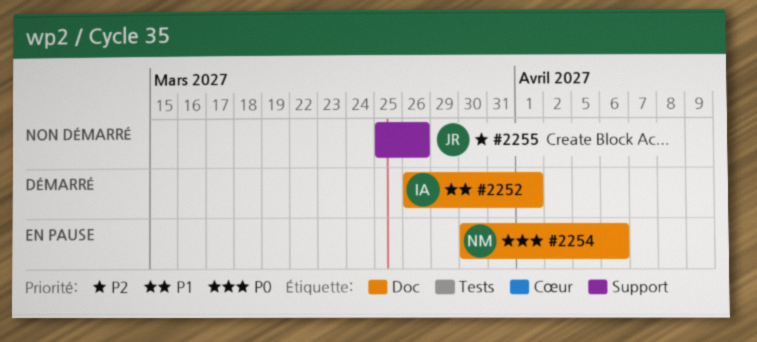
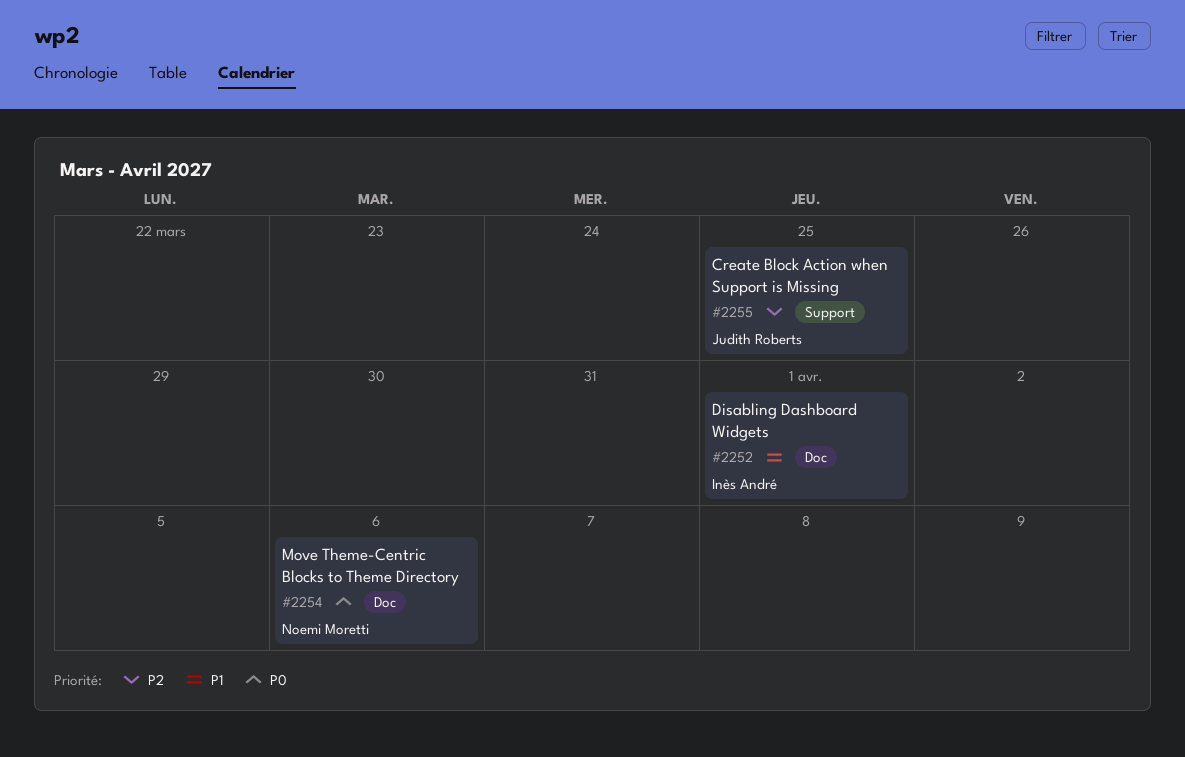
#2255, due: Mar 26 -> Mar 25

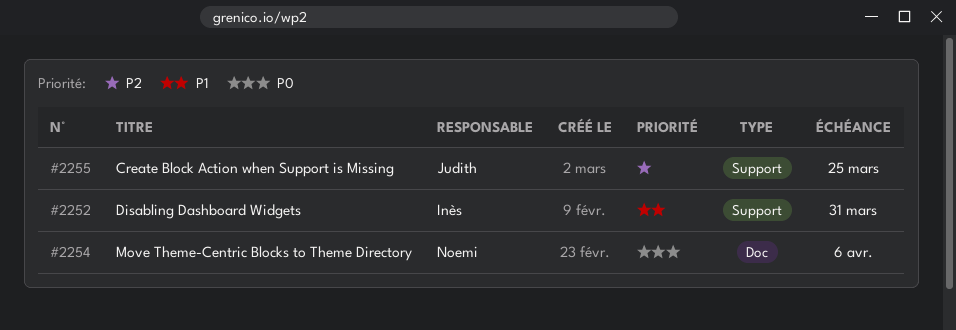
#2252, label: Doc -> Support
#2252, due: Apr 1 -> Mar 31

